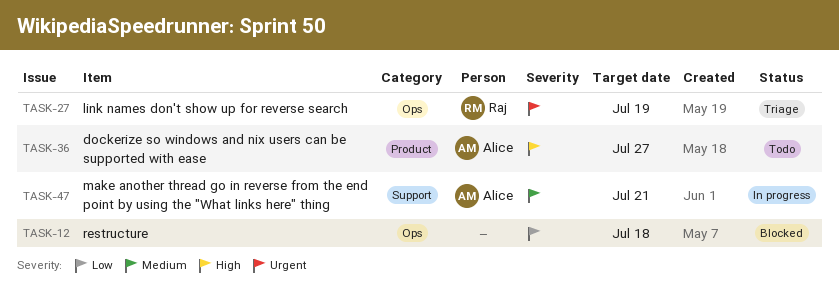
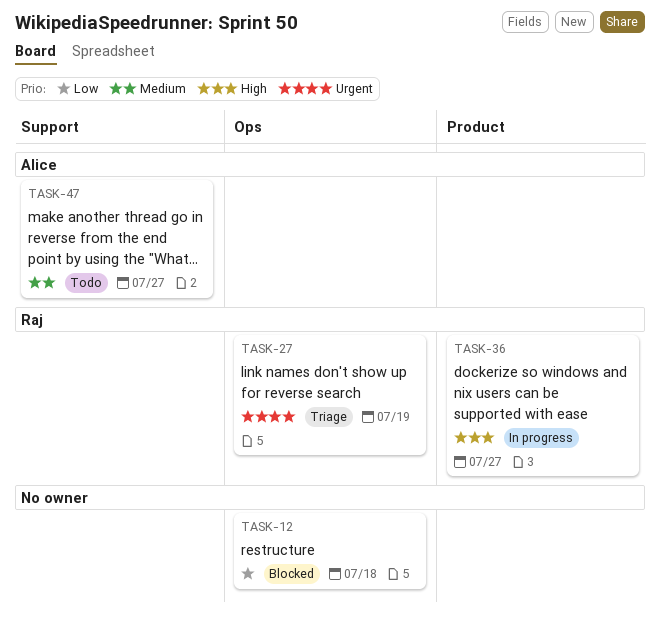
TASK-36, status: Todo -> In progress
TASK-36, owner: Alice -> Raj
TASK-47, status: In progress -> Todo
TASK-47, due: Jul 21 -> Jul 27

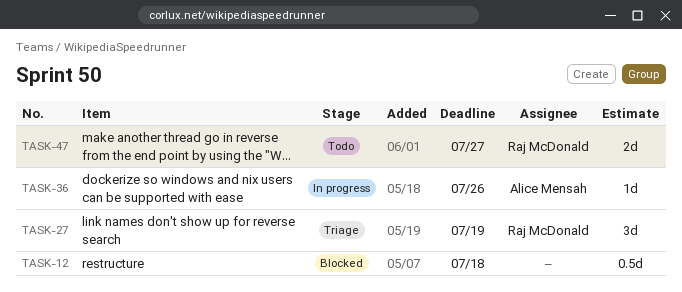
TASK-36, owner: Raj McDonald -> Alice Mensah
TASK-36, due: Jul 27 -> Jul 26
TASK-47, owner: Alice Mensah -> Raj McDonald

